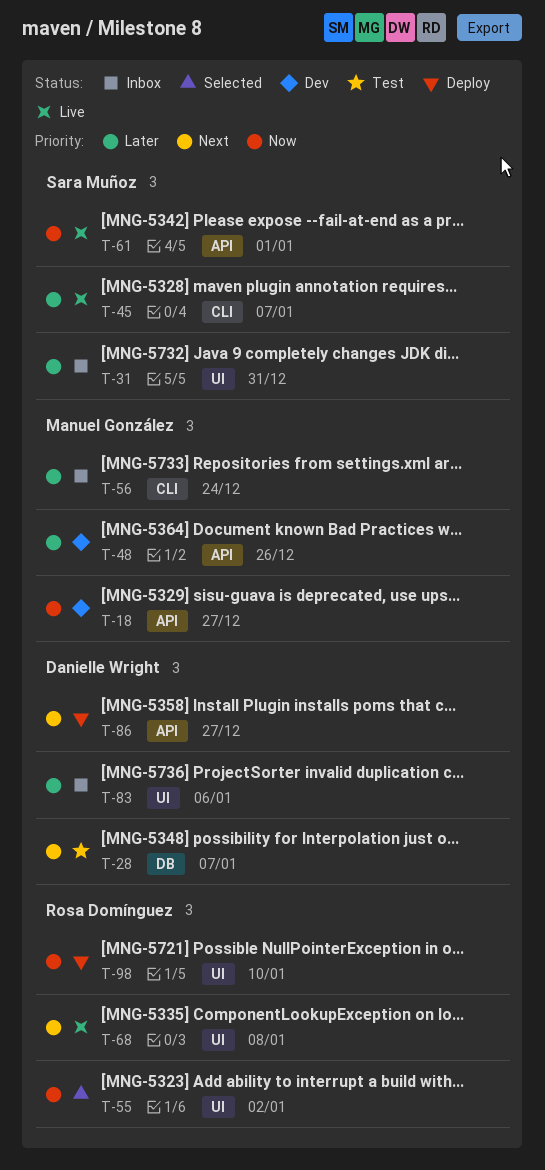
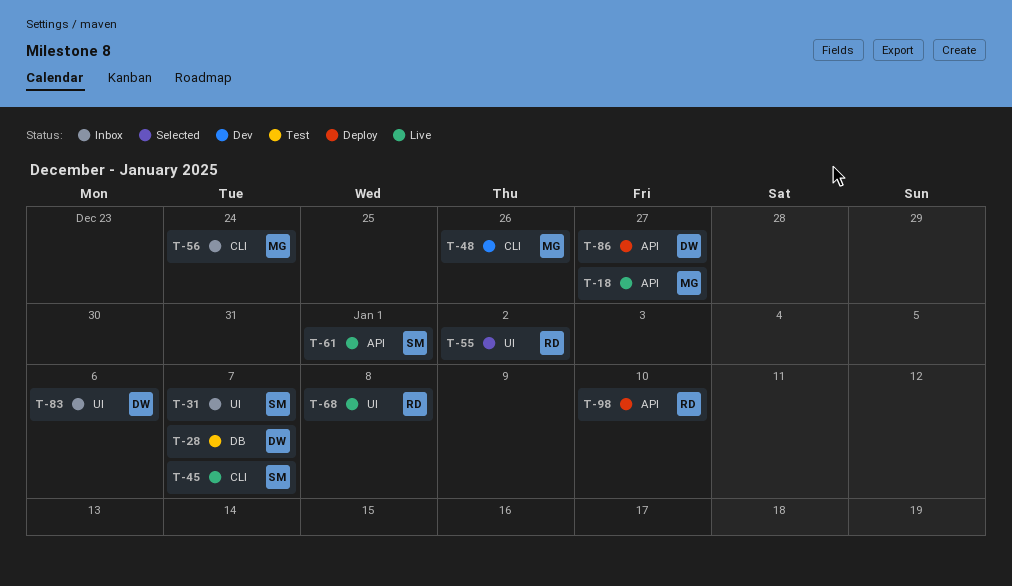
T-18, status: Dev -> Live
T-31, due: Dec 31 -> Jan 7
T-48, label: API -> CLI
T-98, label: UI -> API

